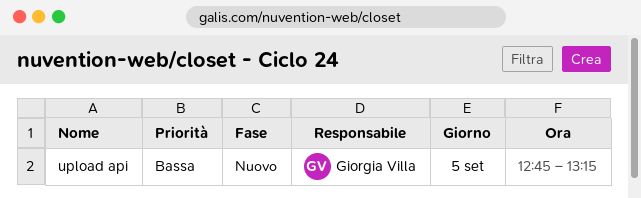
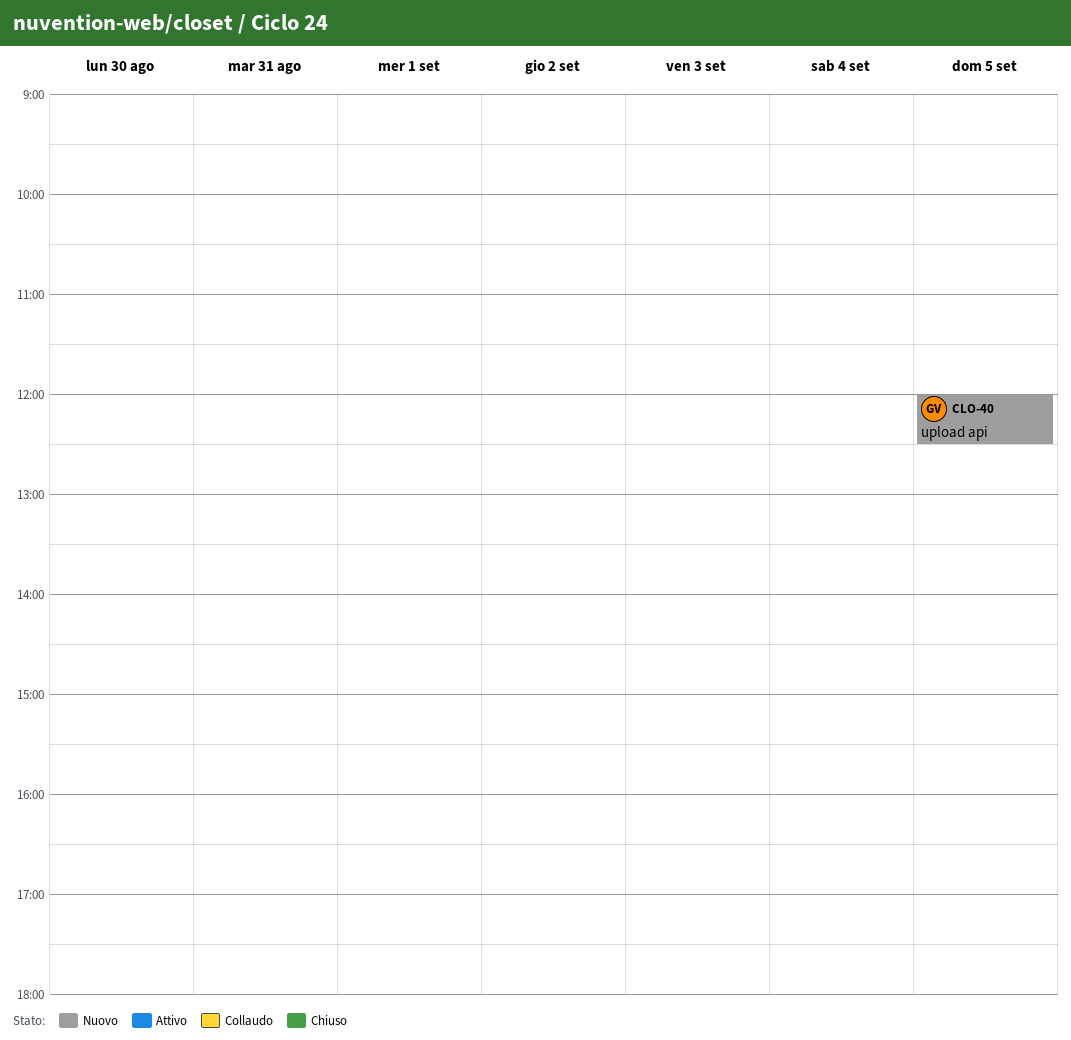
upload api, begins: 12:45 -> 12:00
upload api, ends: 13:15 -> 12:30

